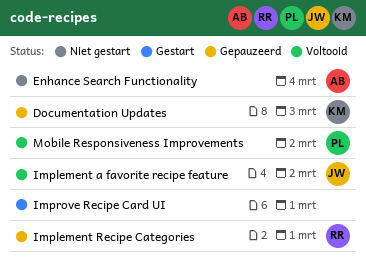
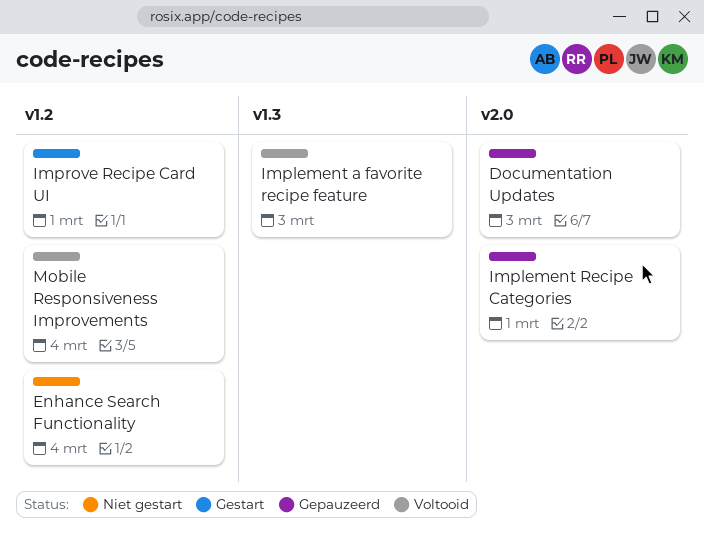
Implement a favorite recipe feature, due: Mar 2 -> Mar 3
Mobile Responsiveness Improvements, due: Mar 2 -> Mar 4

